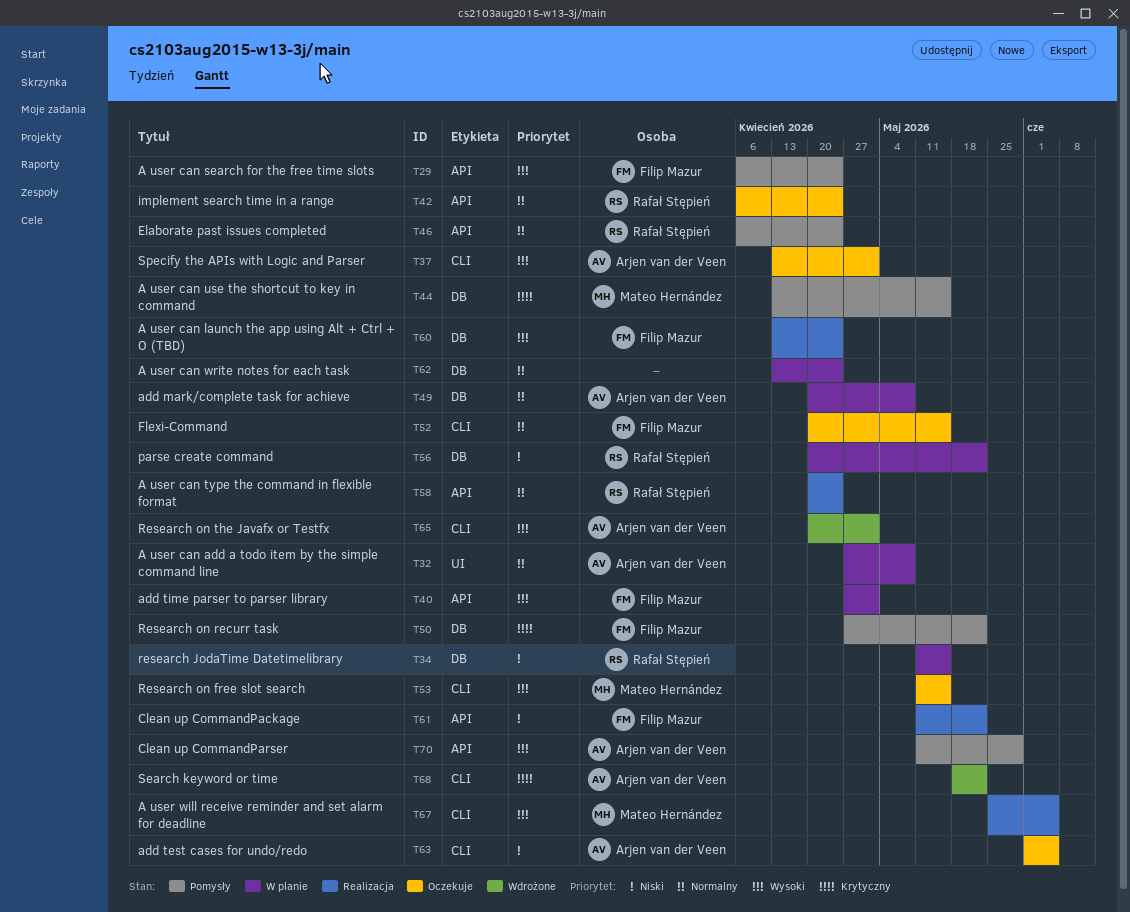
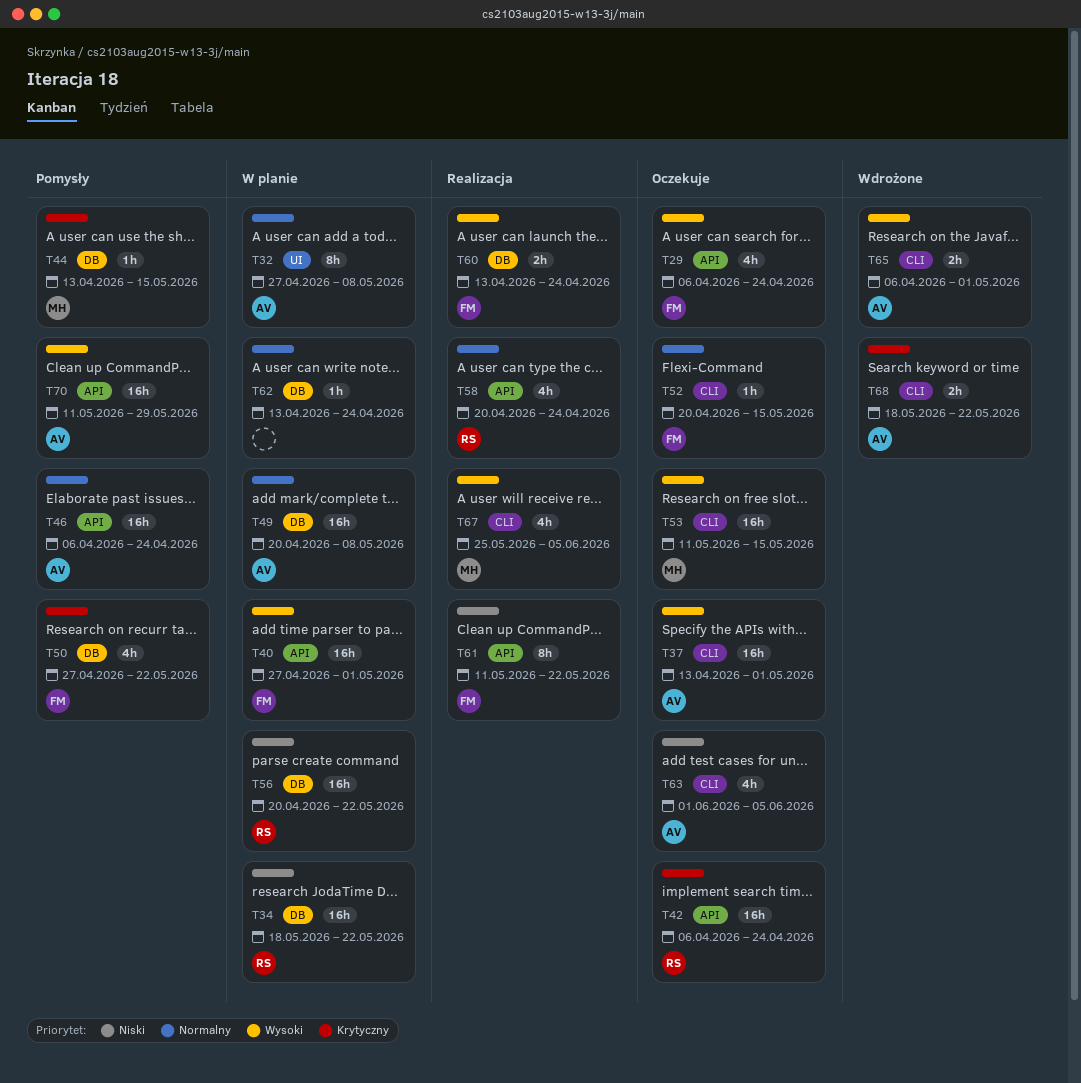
T29, status: Pomysły -> Oczekuje
T34, start: May 11 -> May 18
T34, due: May 15 -> May 22
T42, priority: Normalny -> Krytyczny
T46, owner: Rafał Stępień -> Arjen van der Veen
T65, start: Apr 20 -> Apr 6

